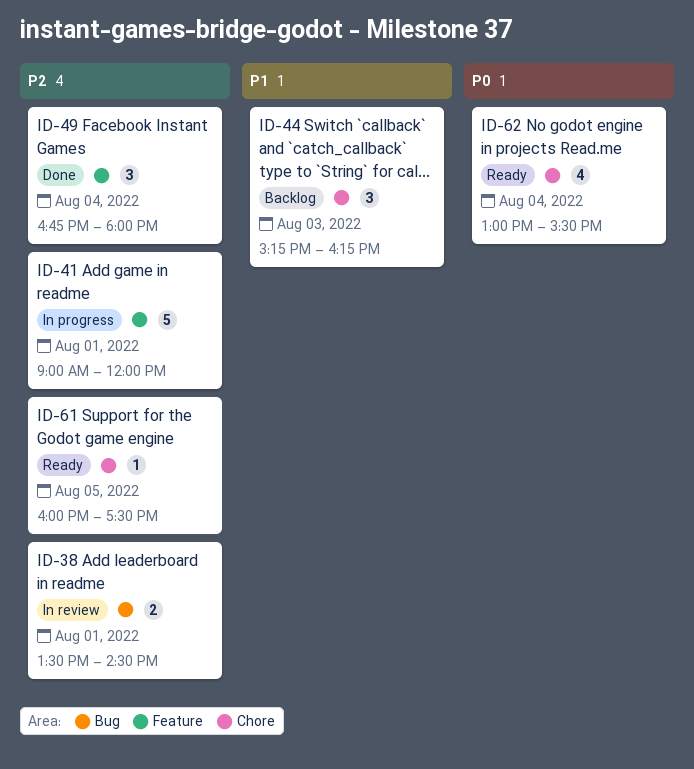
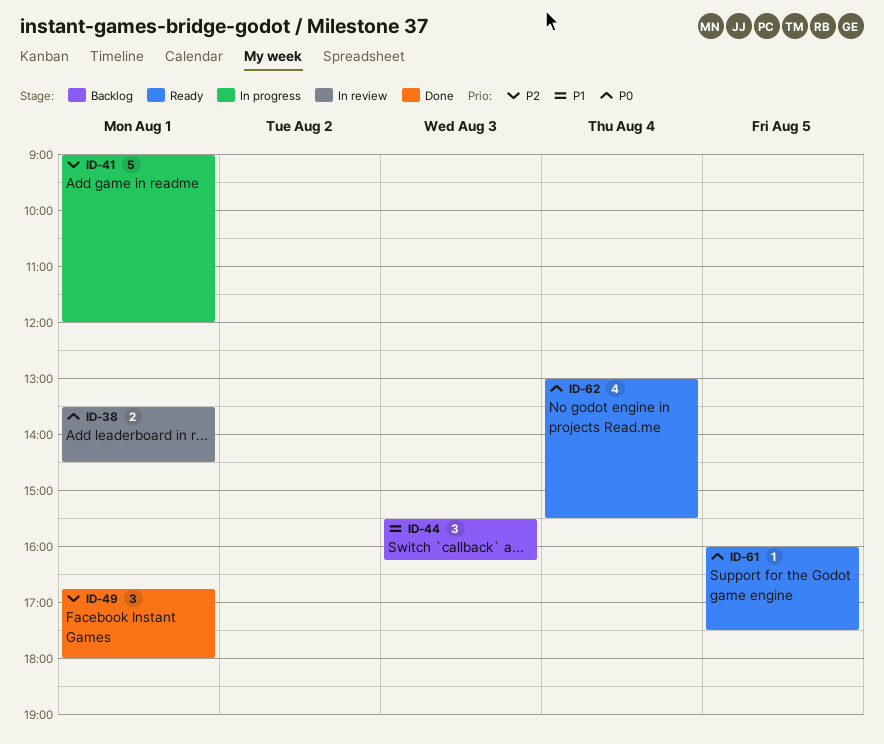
ID-38, priority: P2 -> P0
ID-44, begins: 15:15 -> 15:30
ID-49, day: Aug 4 -> Aug 1
ID-61, priority: P2 -> P0

